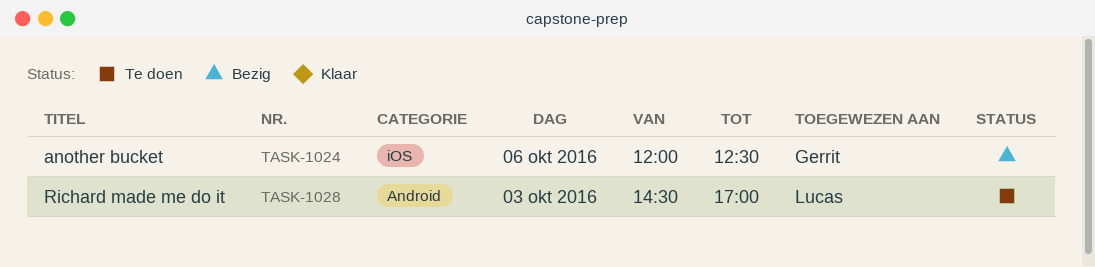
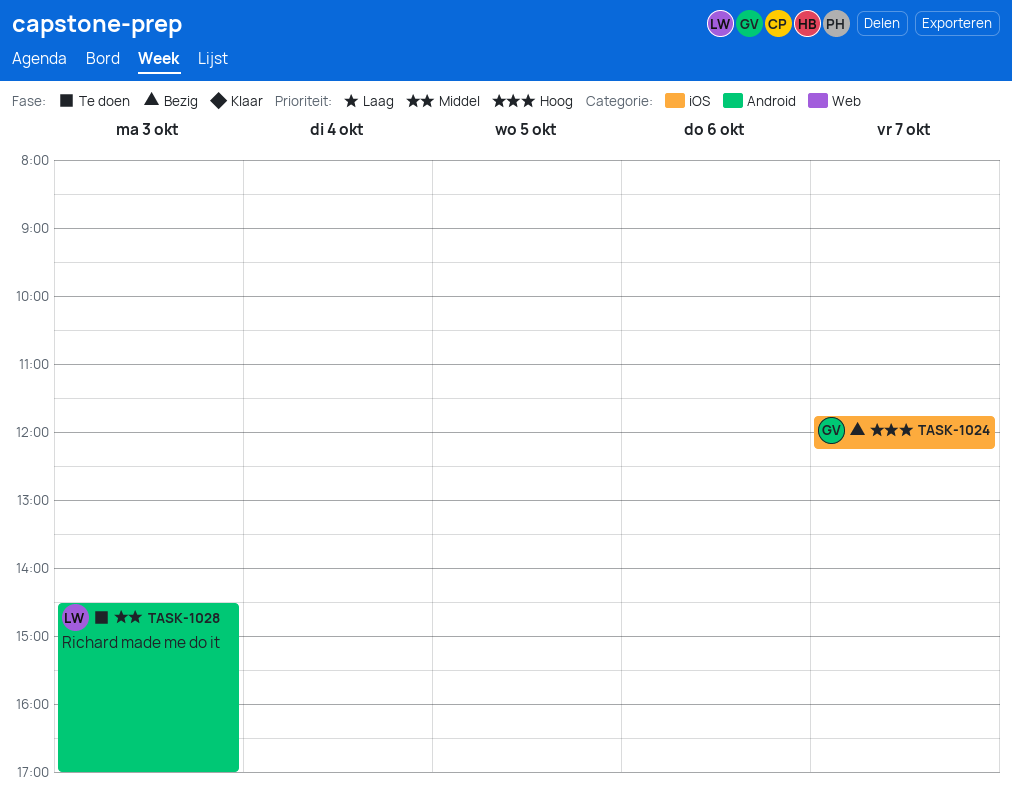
TASK-1024, day: Oct 6 -> Oct 7
TASK-1024, begins: 12:00 -> 11:45
TASK-1024, ends: 12:30 -> 12:15

